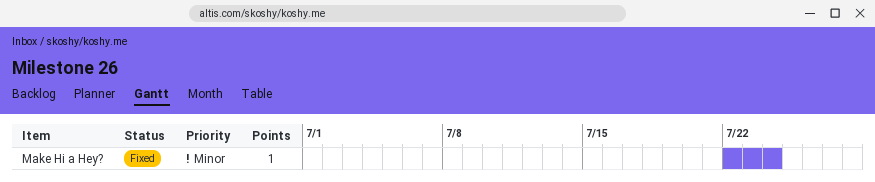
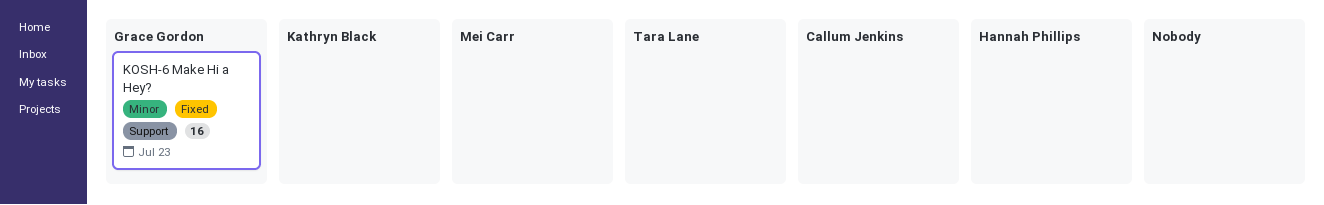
Make Hi a Hey?, estimate: 1 -> 16
Make Hi a Hey?, due: Jul 24 -> Jul 23

